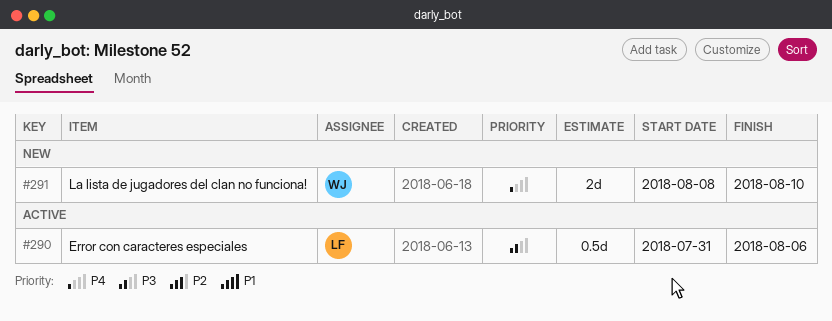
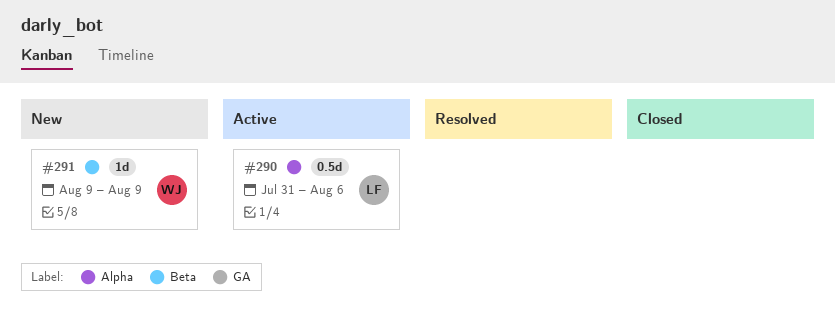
#291, estimate: 2d -> 1d
#291, start: Aug 8 -> Aug 9
#291, due: Aug 10 -> Aug 9

